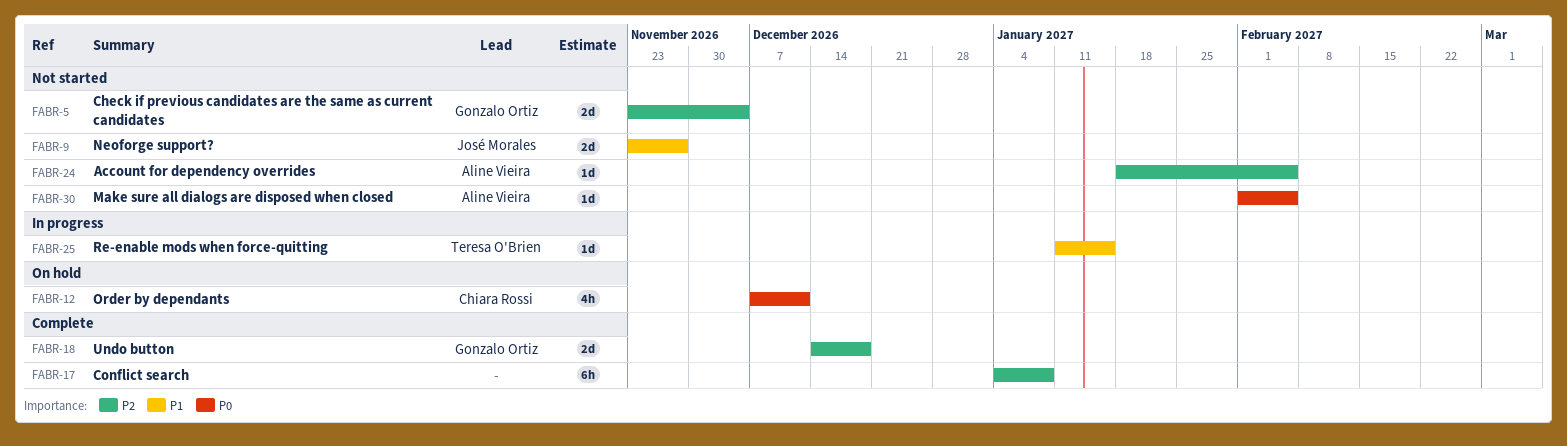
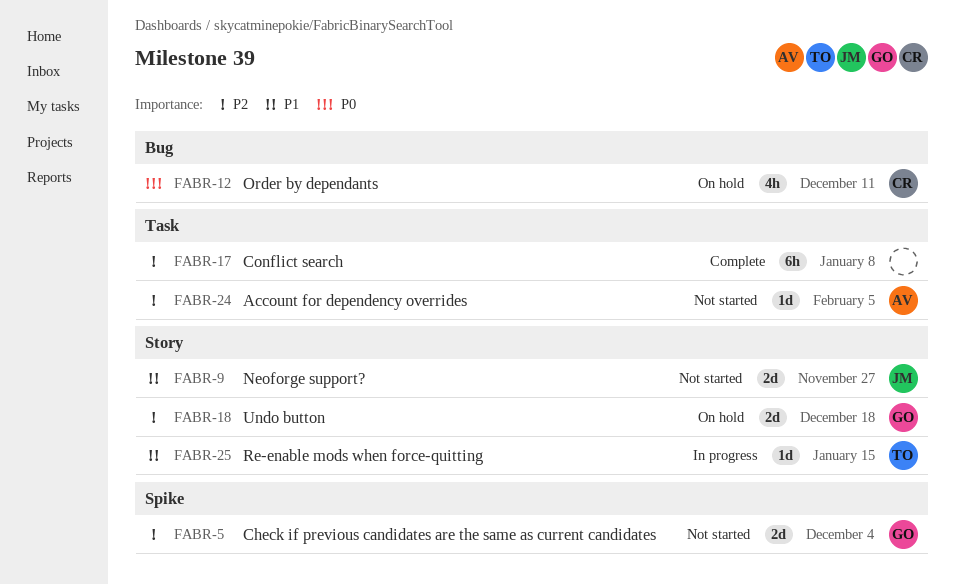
FABR-18, status: Complete -> On hold
FABR-30: present -> none

